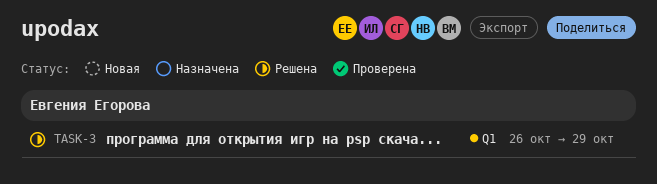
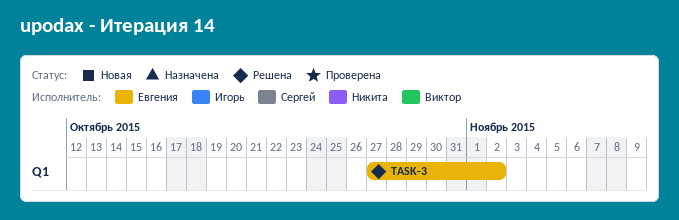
TASK-3, start: Oct 26 -> Oct 27
TASK-3, due: Oct 29 -> Nov 2

